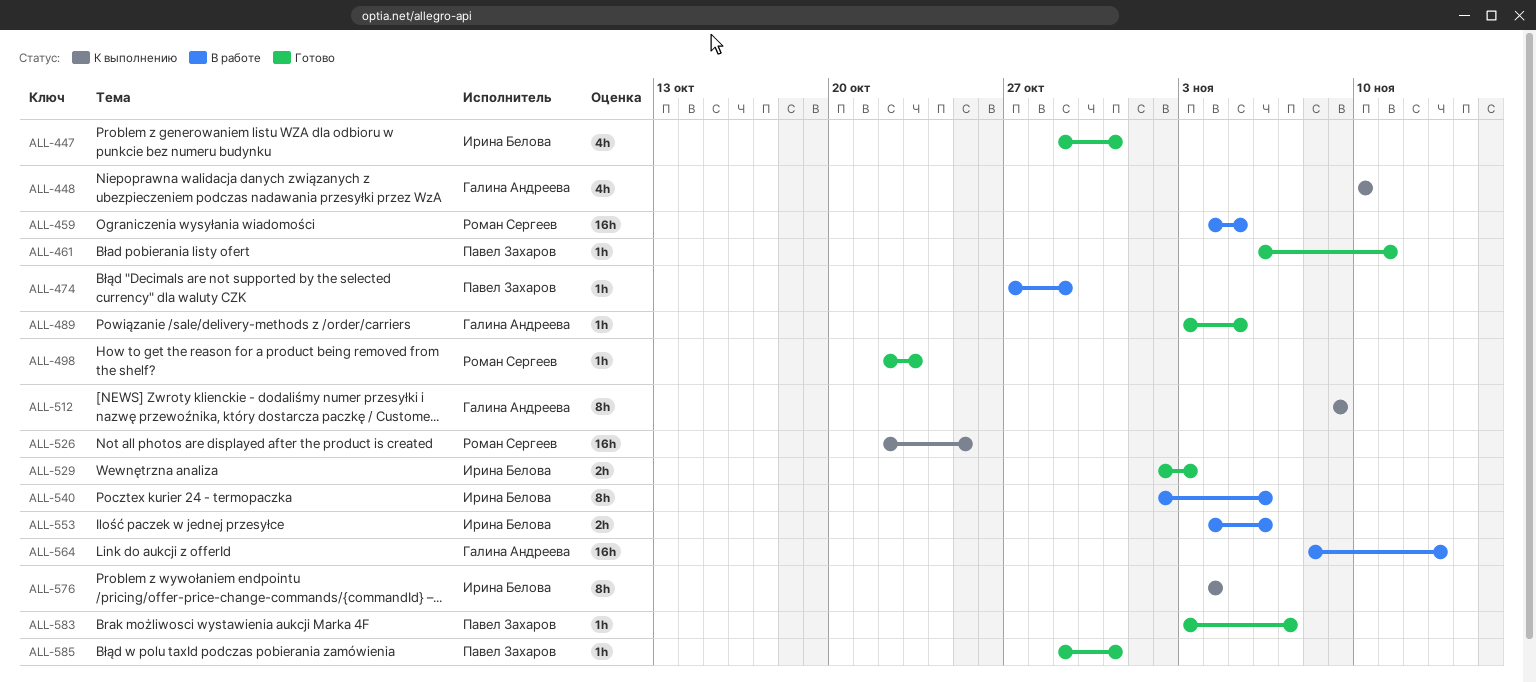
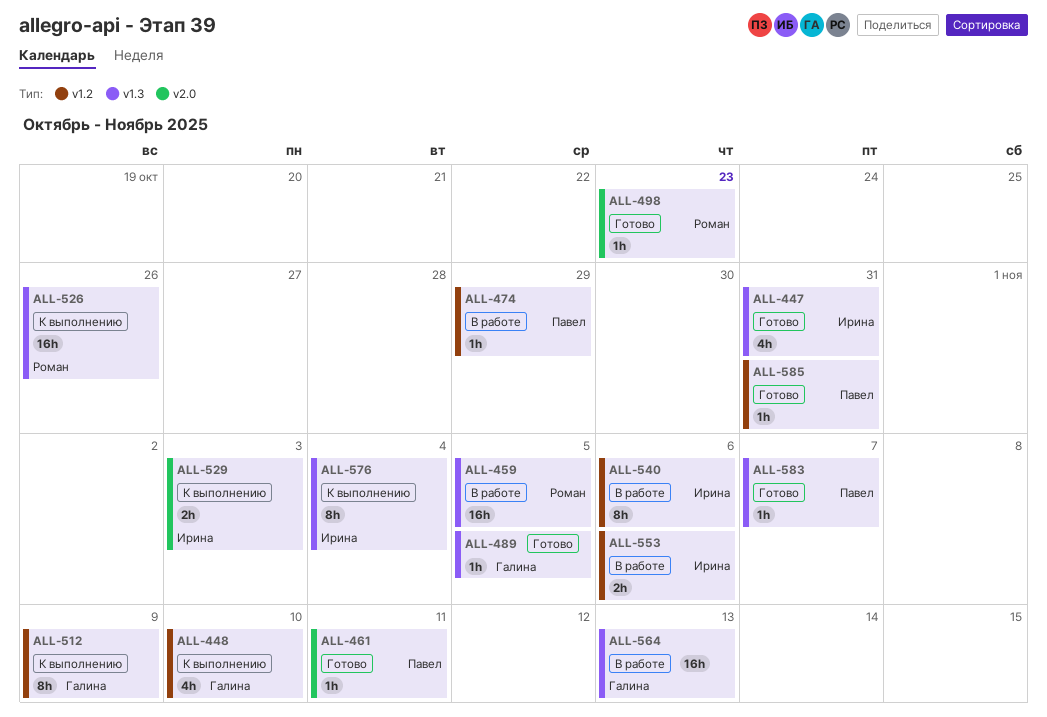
ALL-526, due: Oct 25 -> Oct 26
ALL-529, status: Готово -> К выполнению

